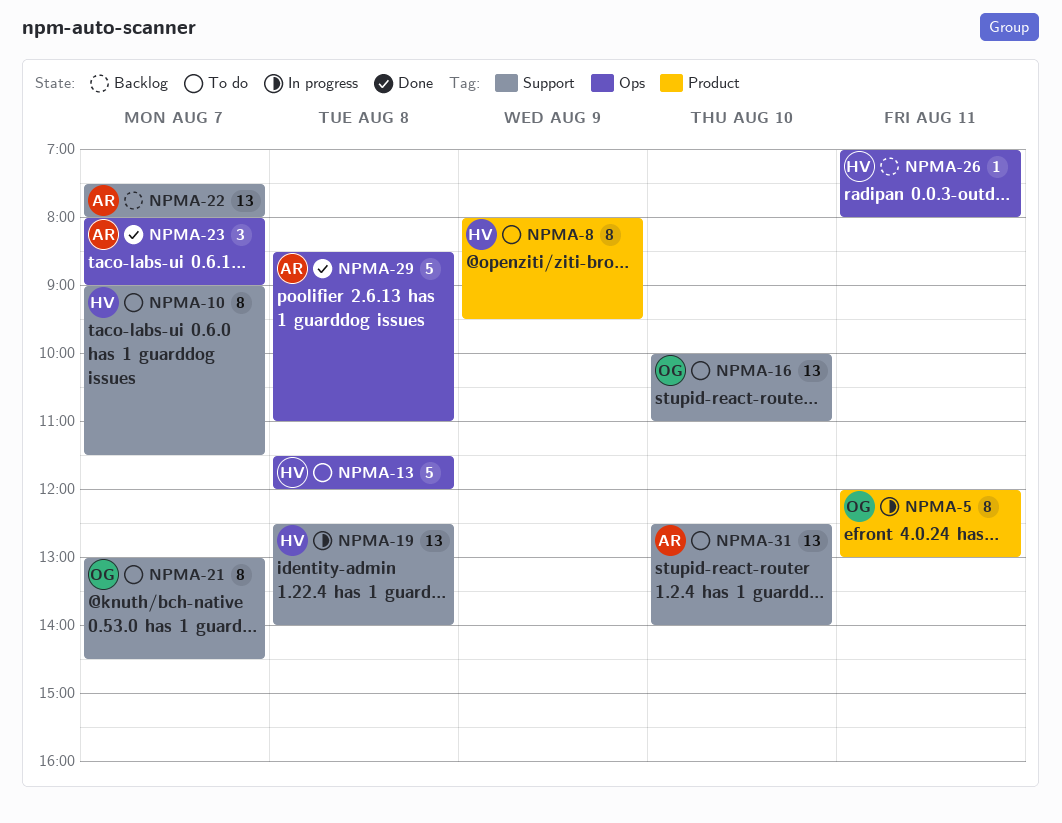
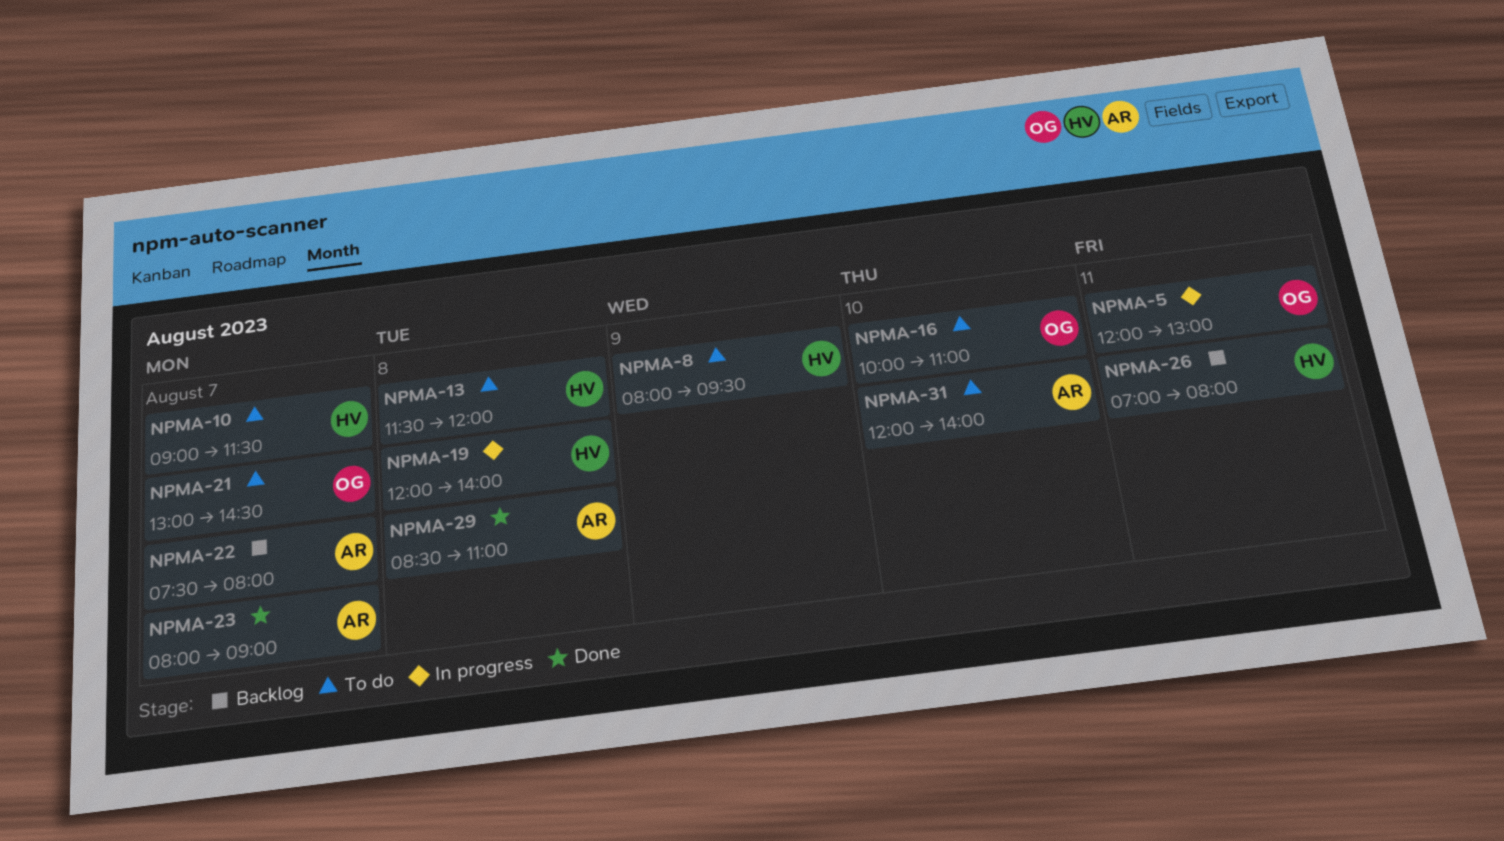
NPMA-19, begins: 12:30 -> 12:00
NPMA-31, begins: 12:30 -> 12:00

